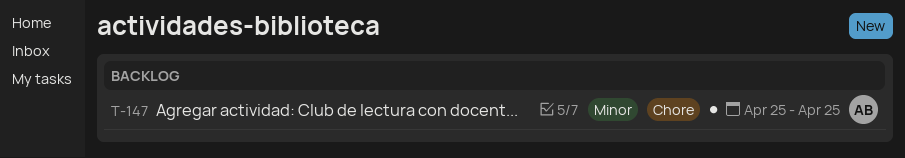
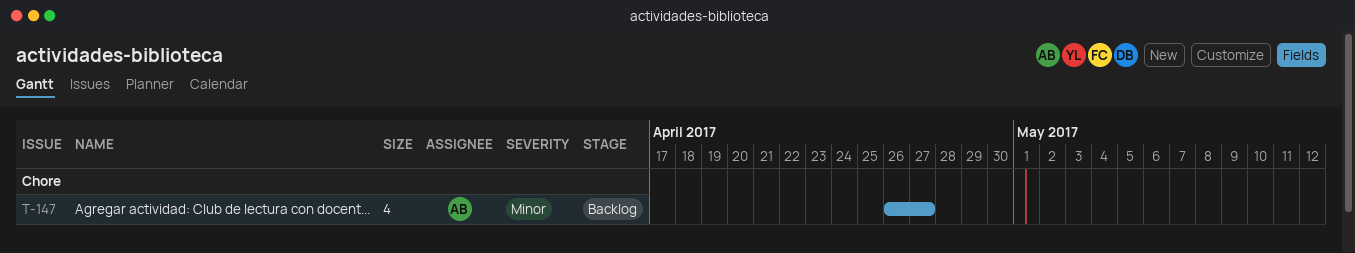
T-147, estimate: 1 -> 4
T-147, start: Apr 25 -> Apr 26
T-147, due: Apr 25 -> Apr 27

